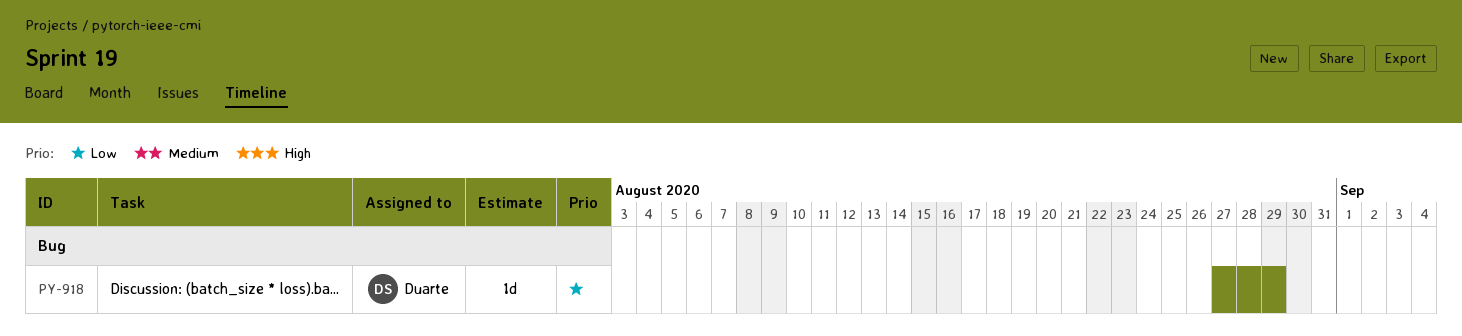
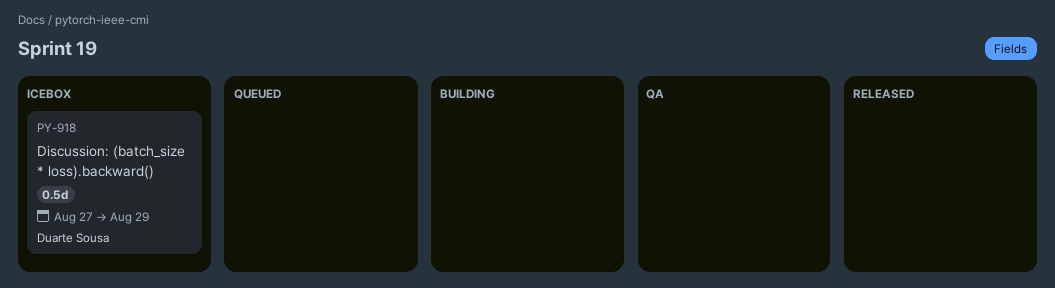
PY-918, estimate: 1d -> 0.5d

